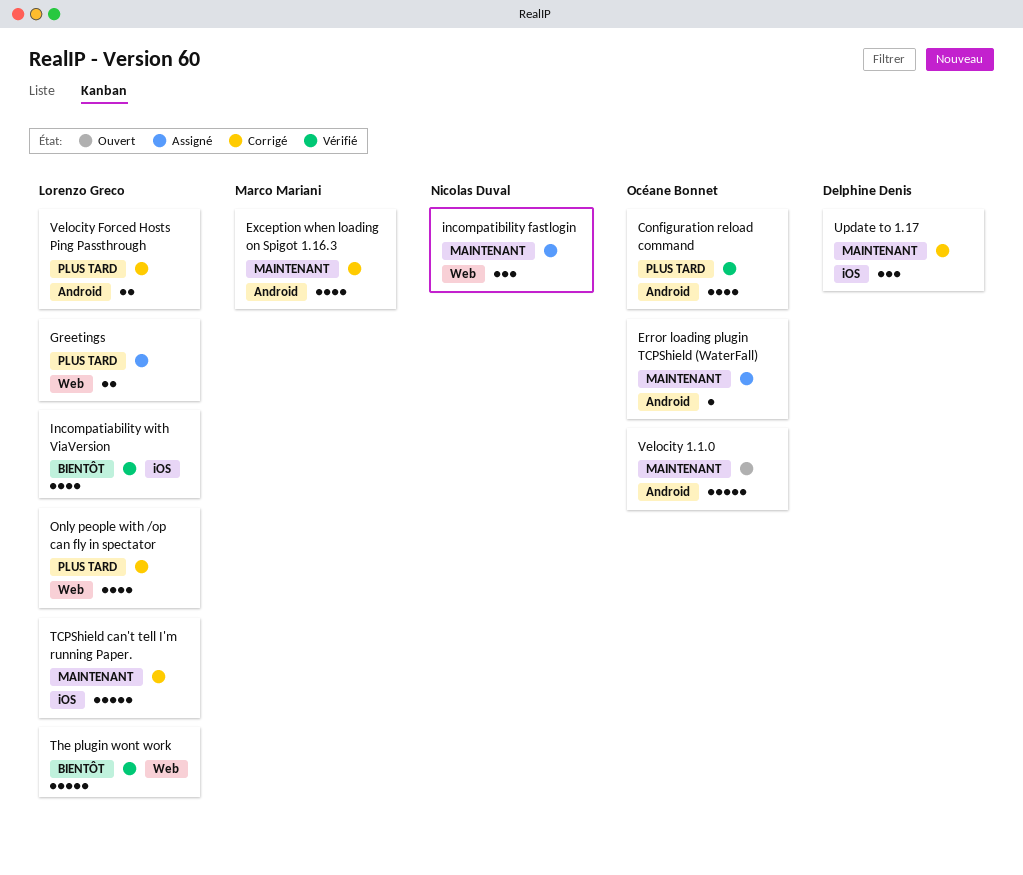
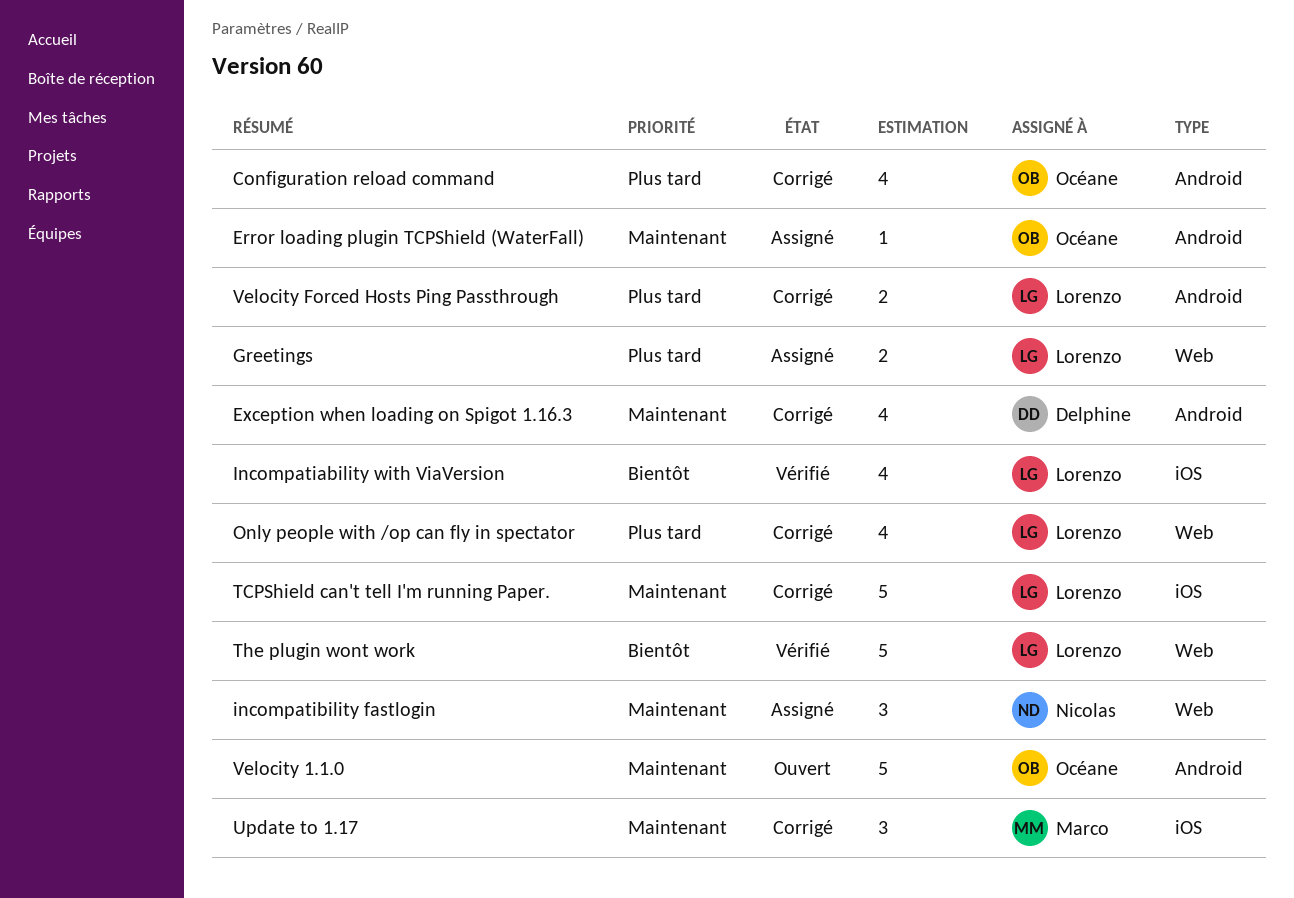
Configuration reload command, status: Vérifié -> Corrigé
Exception when loading on Spigot 1.16.3, owner: Marco Mariani -> Delphine Denis
Update to 1.17, owner: Delphine Denis -> Marco Mariani

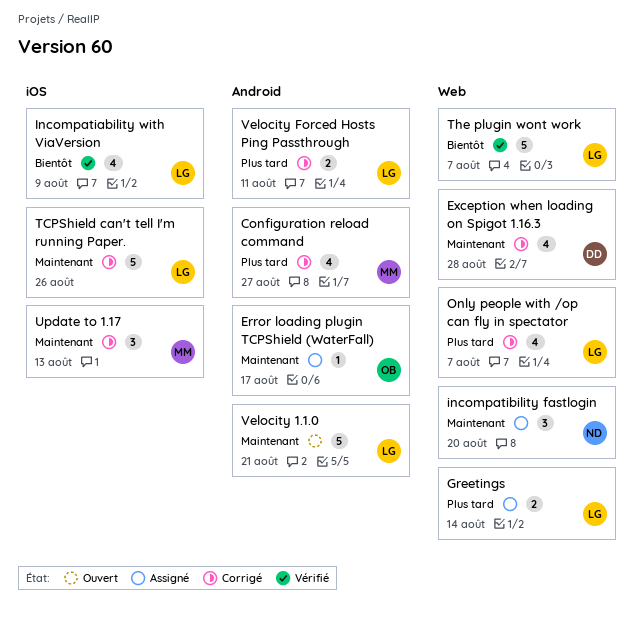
Configuration reload command, owner: Océane -> Marco
Exception when loading on Spigot 1.16.3, label: Android -> Web
Velocity 1.1.0, owner: Océane -> Lorenzo

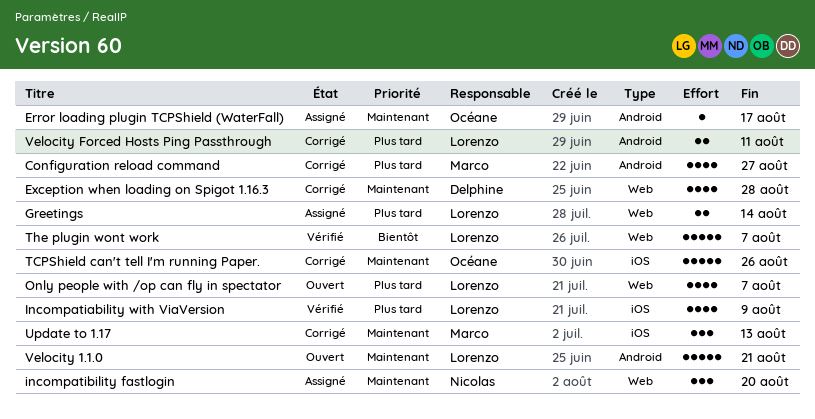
Incompatiability with ViaVersion, priority: Bientôt -> Plus tard
Only people with /op can fly in spectator, status: Corrigé -> Ouvert
TCPShield can't tell I'm running Paper., owner: Lorenzo -> Océane

